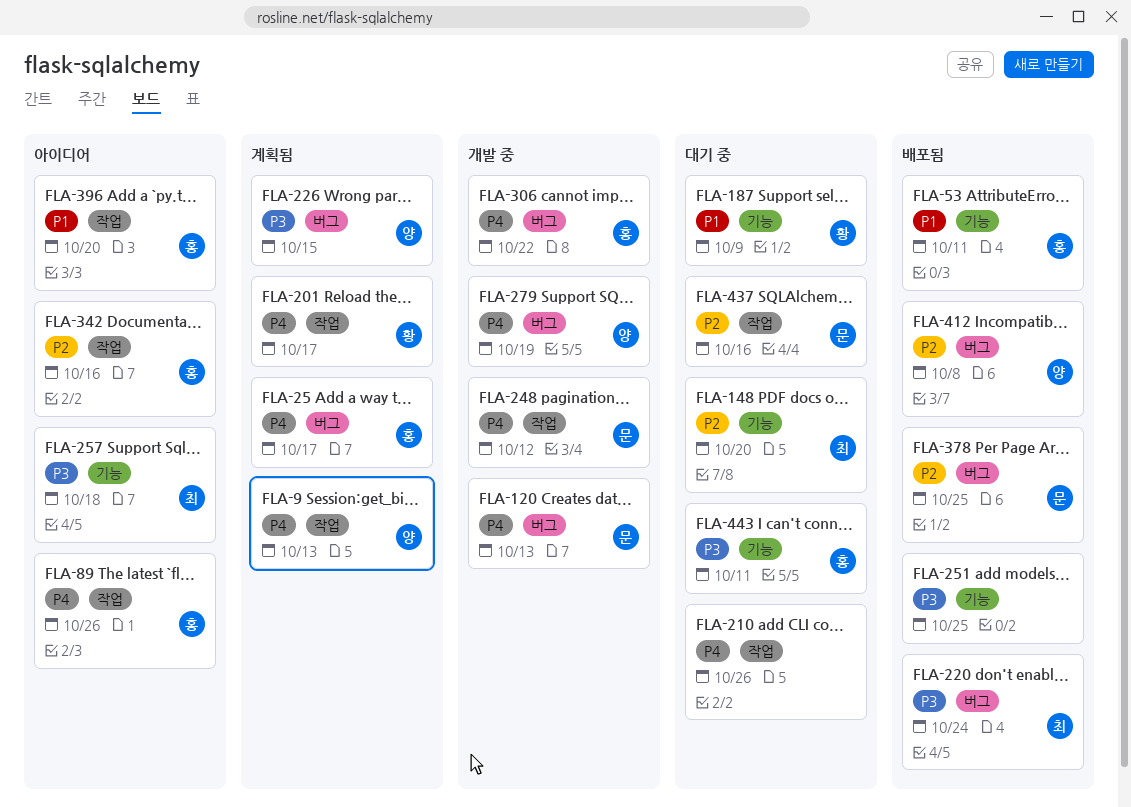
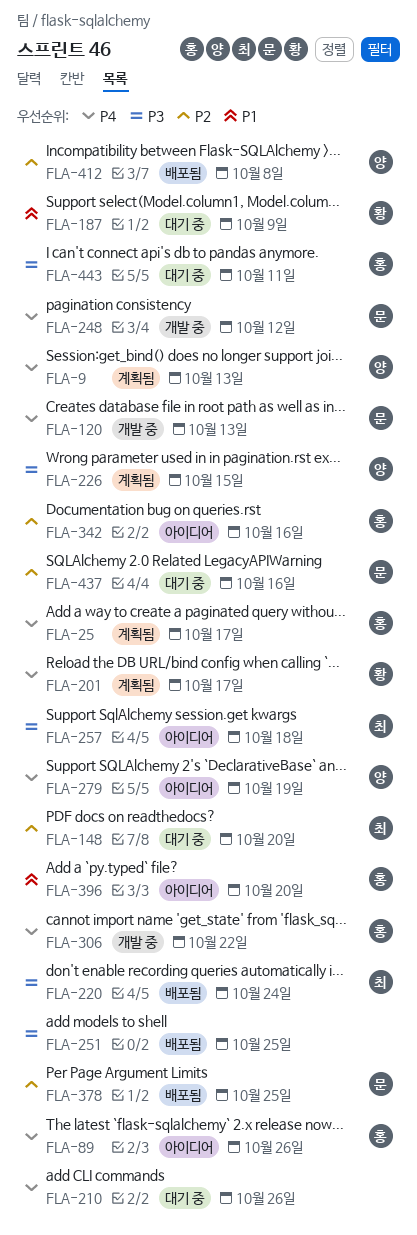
FLA-53: present -> none
FLA-279, status: 개발 중 -> 아이디어

